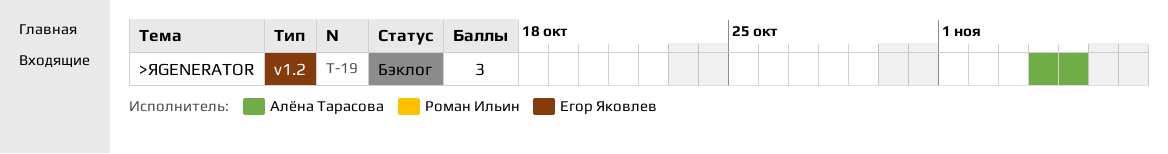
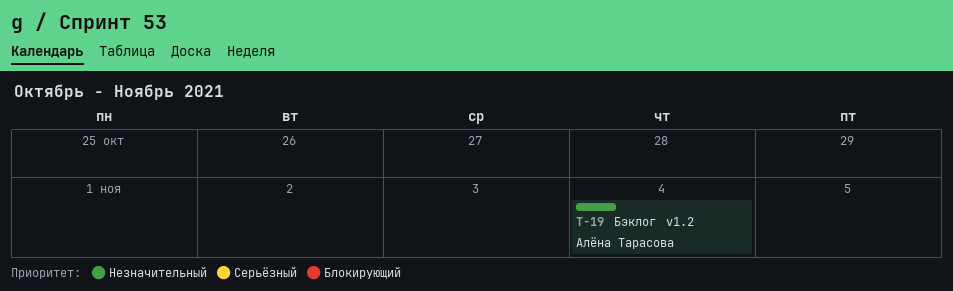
T-19, due: Nov 5 -> Nov 4

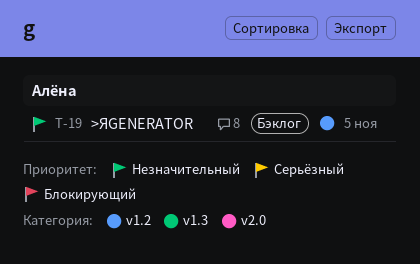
T-19, due: Nov 4 -> Nov 5

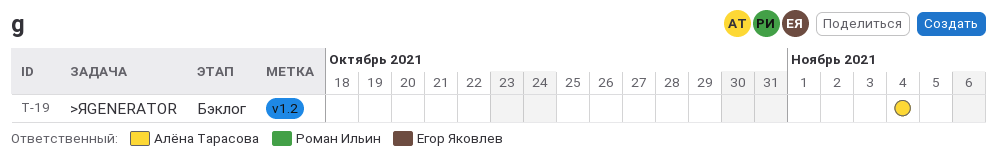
T-19, due: Nov 5 -> Nov 4

